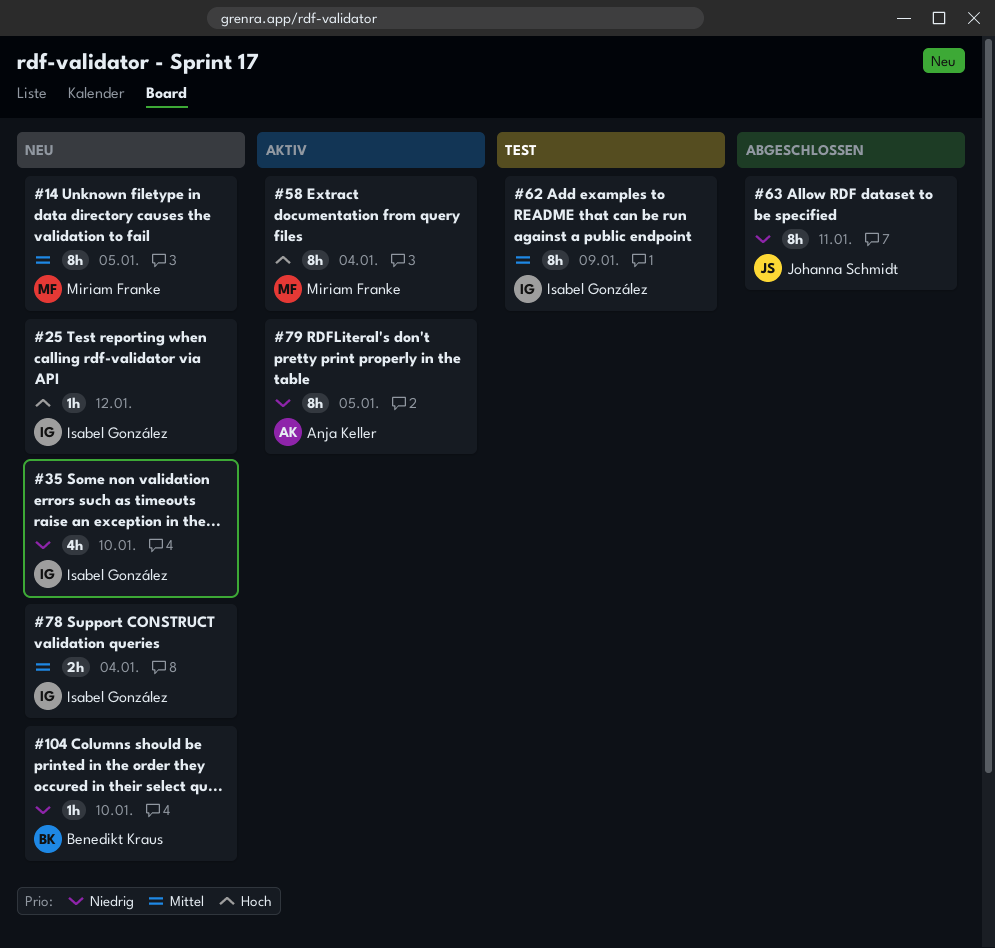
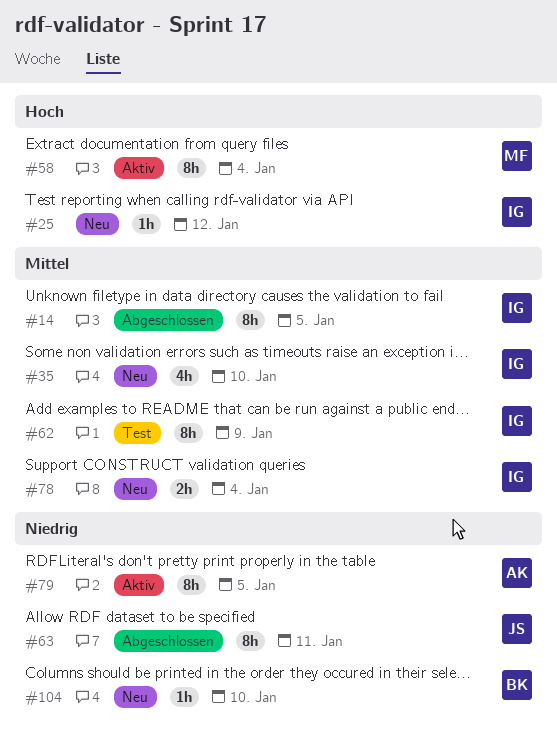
#14, status: Neu -> Abgeschlossen
#14, owner: Miriam Franke -> Isabel González
#35, priority: Niedrig -> Mittel

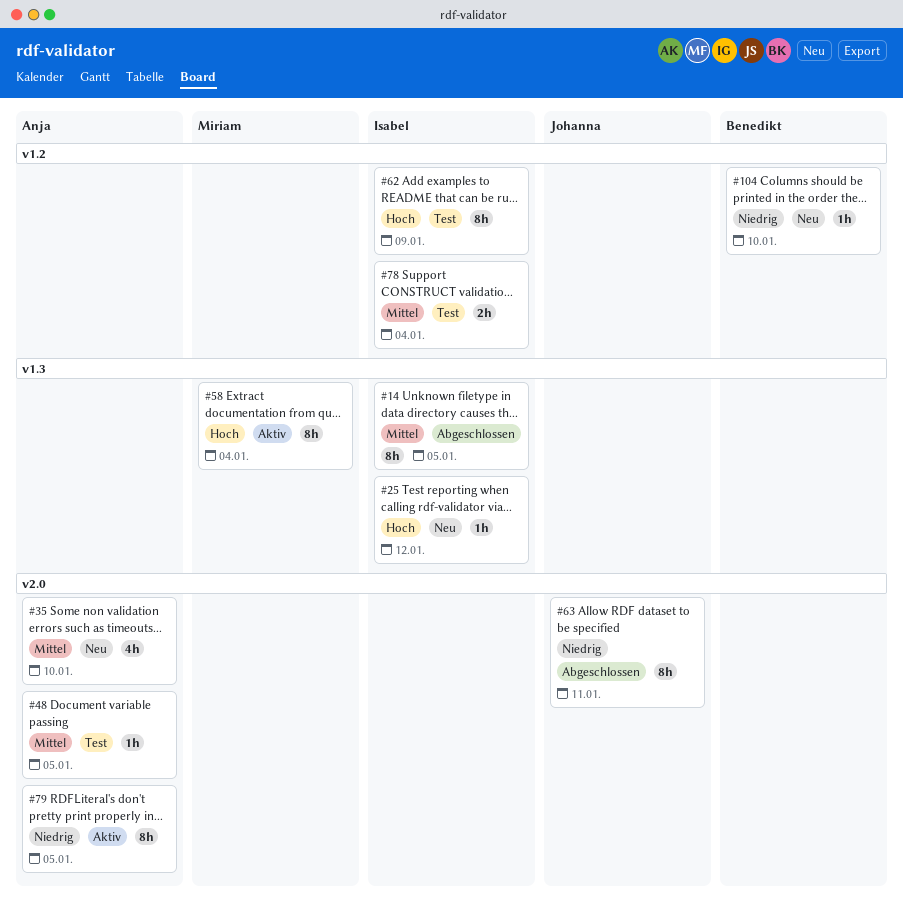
#35, owner: Isabel -> Anja
#48: none -> present
#62, priority: Mittel -> Hoch
#78, status: Neu -> Test

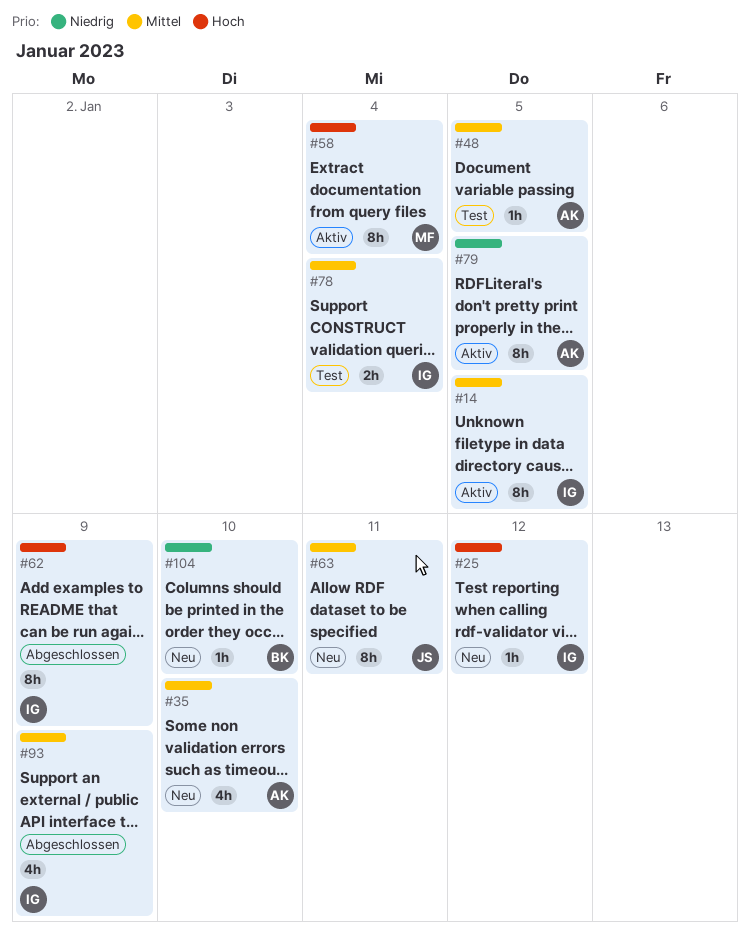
#14, status: Abgeschlossen -> Aktiv
#62, status: Test -> Abgeschlossen
#63, status: Abgeschlossen -> Neu
#63, priority: Niedrig -> Mittel
#93: none -> present

